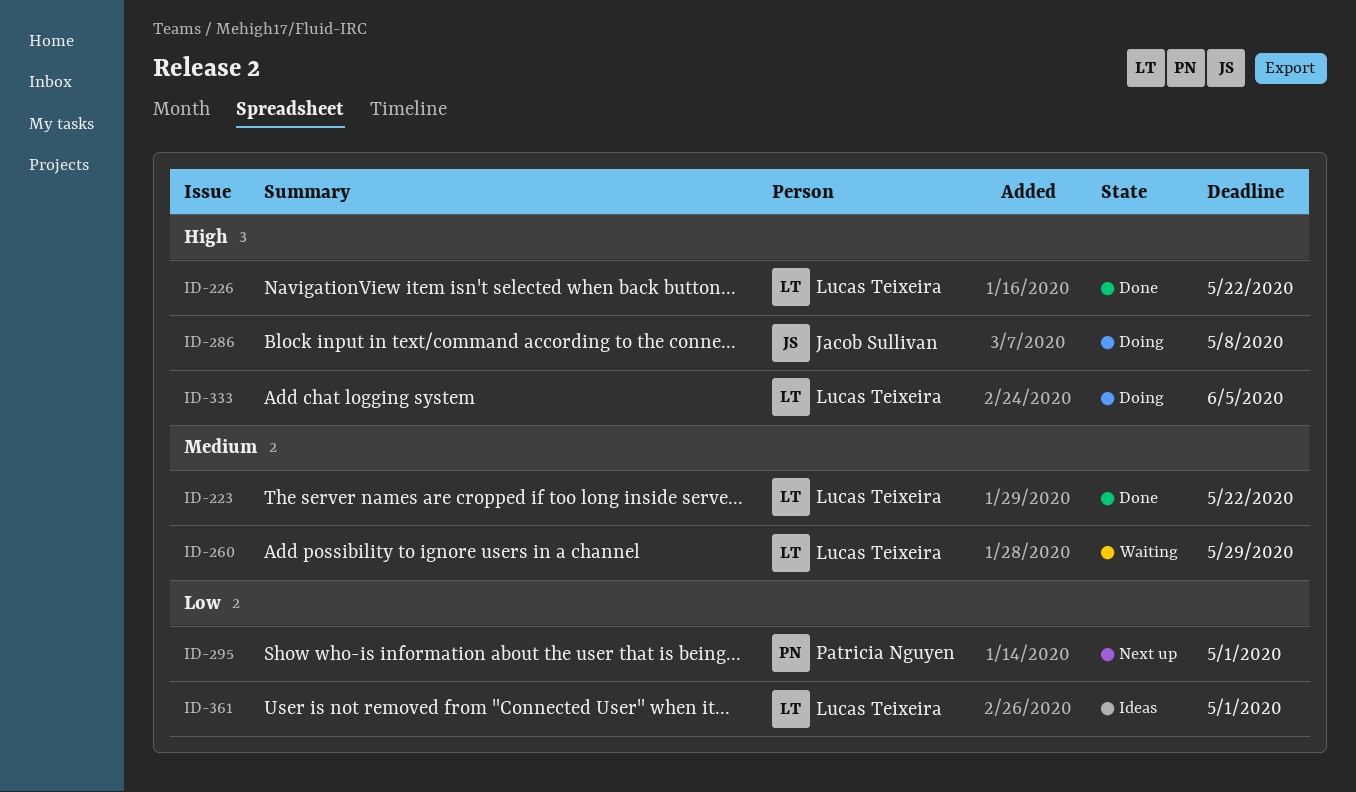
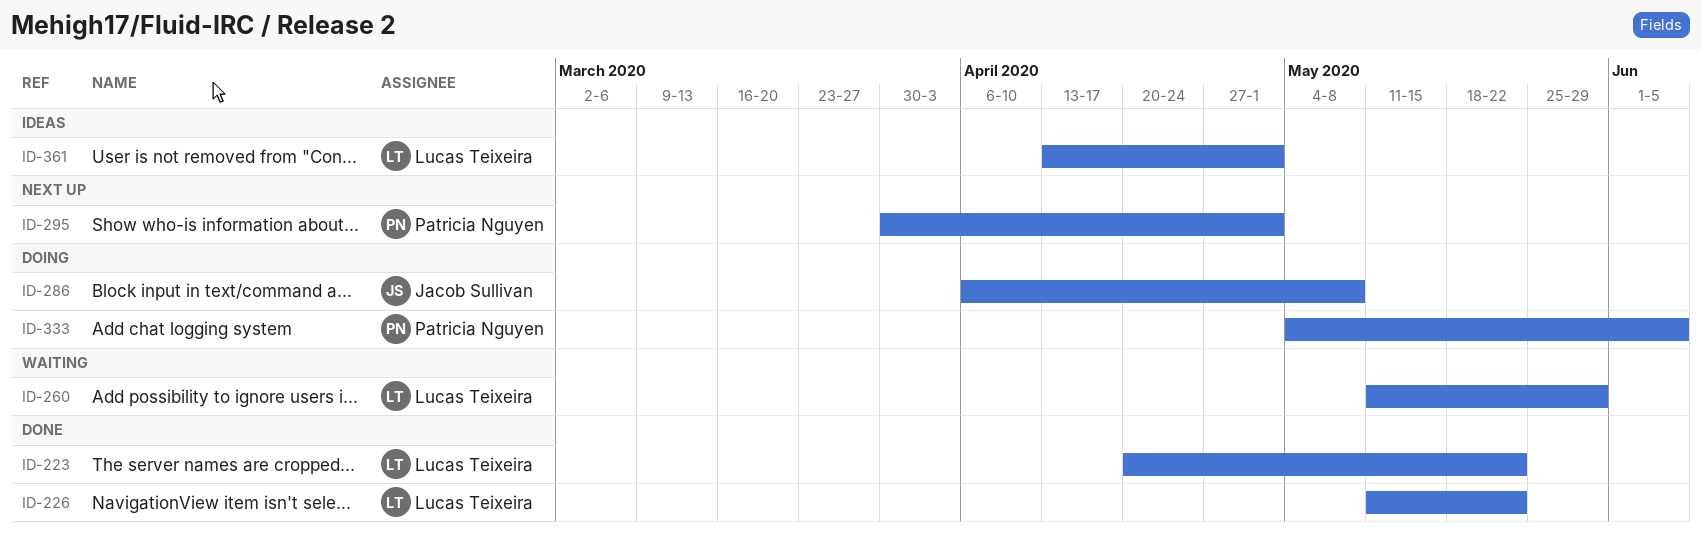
ID-333, owner: Lucas Teixeira -> Patricia Nguyen

